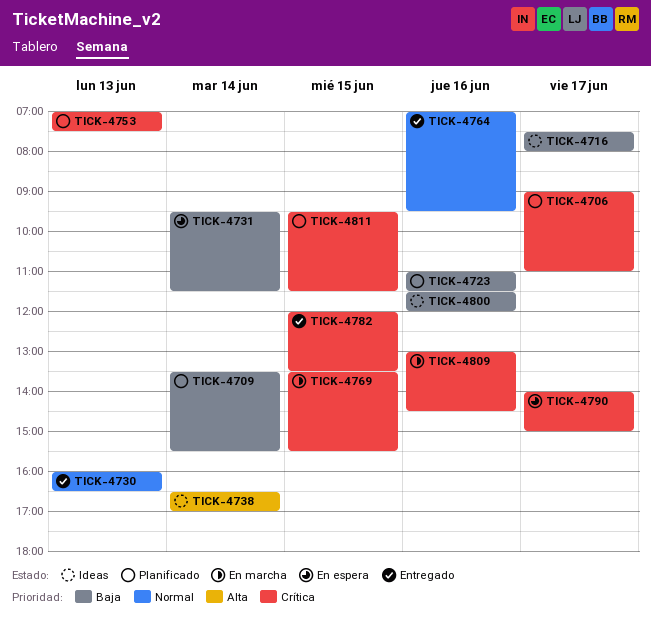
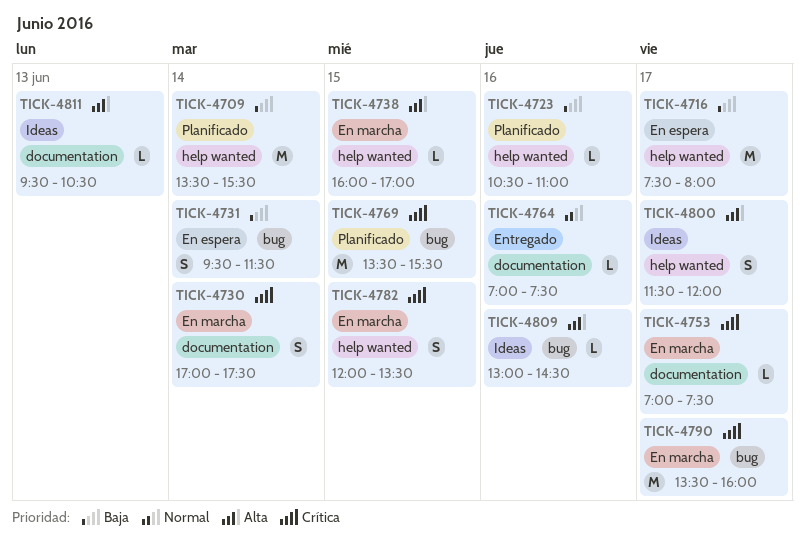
TICK-4706: present -> none
TICK-4716, status: Ideas -> En espera
TICK-4723, begins: 11:00 -> 10:30
TICK-4723, ends: 11:30 -> 11:00
TICK-4730, status: Entregado -> En marcha
TICK-4730, priority: Normal -> Crítica
TICK-4730, day: Jun 13 -> Jun 14
TICK-4730, begins: 16:00 -> 17:00
TICK-4730, ends: 16:30 -> 17:30
TICK-4738, status: Ideas -> En marcha
TICK-4738, day: Jun 14 -> Jun 15
TICK-4738, begins: 16:30 -> 16:00
TICK-4753, status: Planificado -> En marcha
TICK-4753, day: Jun 13 -> Jun 17
TICK-4764, ends: 09:30 -> 07:30
TICK-4769, status: En marcha -> Planificado
TICK-4782, status: Entregado -> En marcha
TICK-4790, status: En espera -> En marcha
TICK-4790, begins: 14:00 -> 13:30
TICK-4790, ends: 15:00 -> 16:00
TICK-4800, priority: Baja -> Alta
TICK-4800, day: Jun 16 -> Jun 17
TICK-4809, status: En marcha -> Ideas
TICK-4809, priority: Crítica -> Alta
TICK-4811, status: Planificado -> Ideas
TICK-4811, priority: Crítica -> Alta
TICK-4811, day: Jun 15 -> Jun 13
TICK-4811, ends: 11:30 -> 10:30

